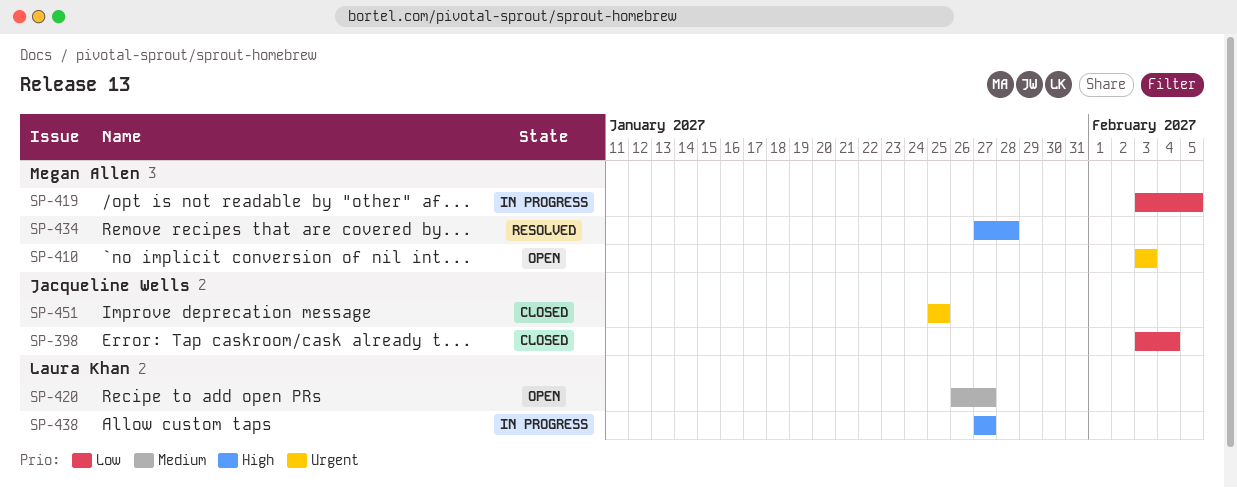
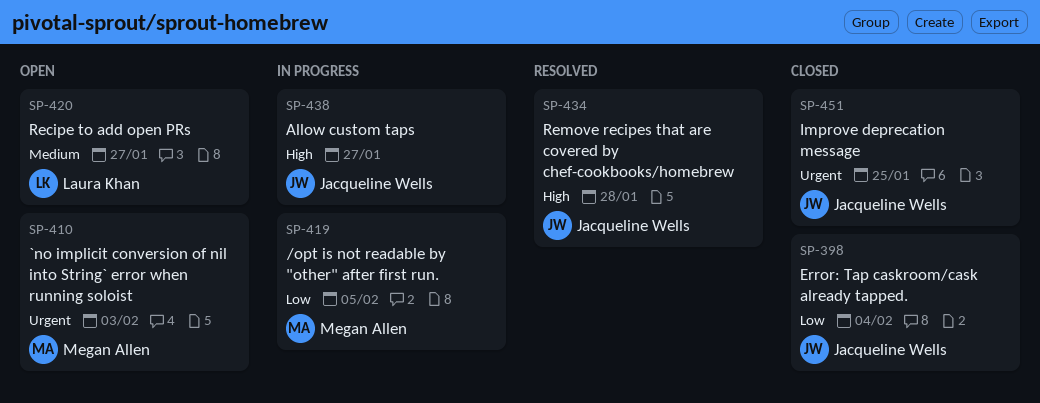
SP-434, owner: Megan Allen -> Jacqueline Wells
SP-438, owner: Laura Khan -> Jacqueline Wells

